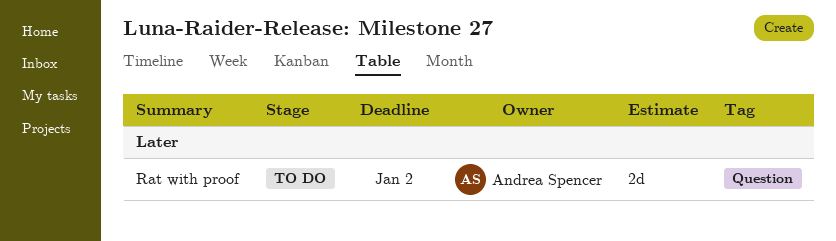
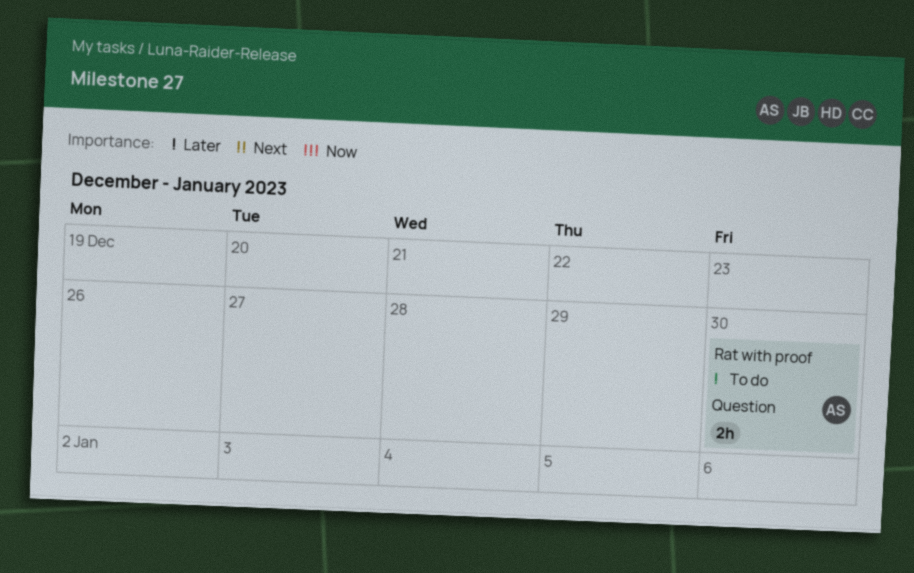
Rat with proof, estimate: 2d -> 2h
Rat with proof, due: Jan 2 -> Dec 30

